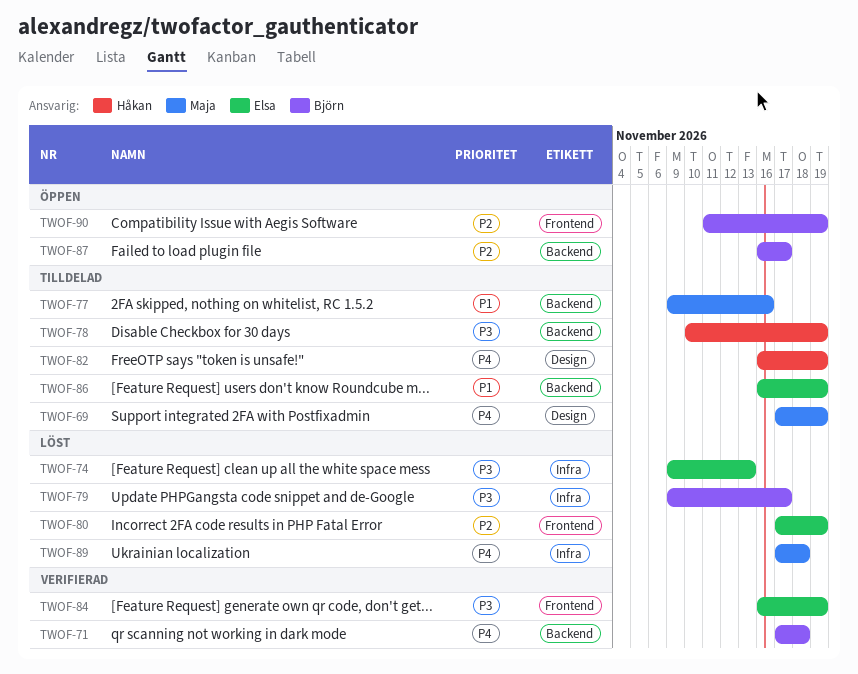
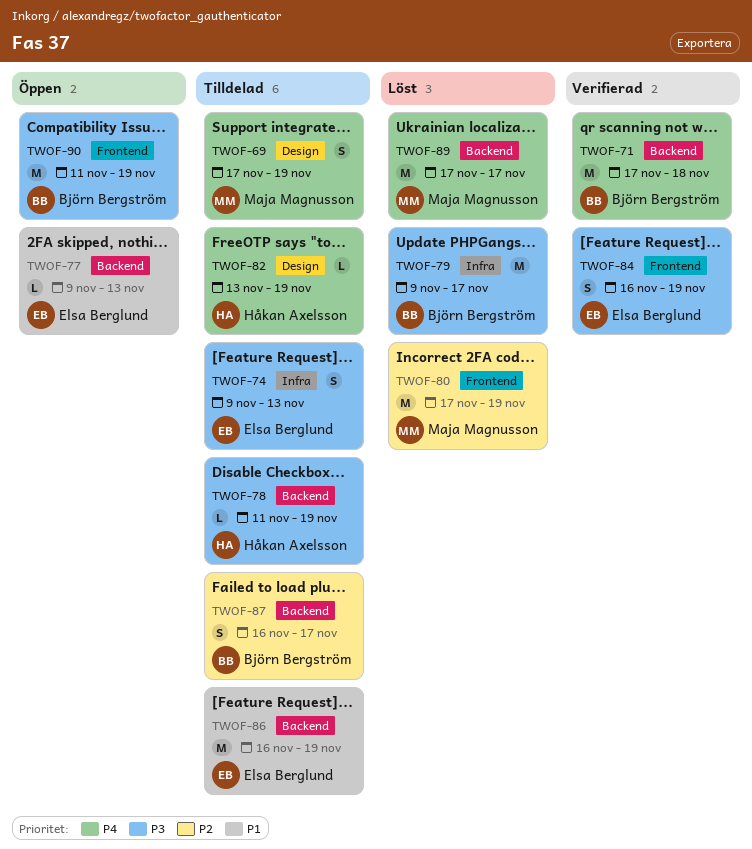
TWOF-74, status: Löst -> Tilldelad
TWOF-77, status: Tilldelad -> Öppen
TWOF-77, owner: Maja Magnusson -> Elsa Berglund
TWOF-77, due: Nov 16 -> Nov 13
TWOF-78, start: Nov 10 -> Nov 11
TWOF-80, owner: Elsa Berglund -> Maja Magnusson
TWOF-82, start: Nov 16 -> Nov 13
TWOF-87, status: Öppen -> Tilldelad
TWOF-89, label: Infra -> Backend
TWOF-89, due: Nov 18 -> Nov 17
TWOF-90, priority: P2 -> P3

